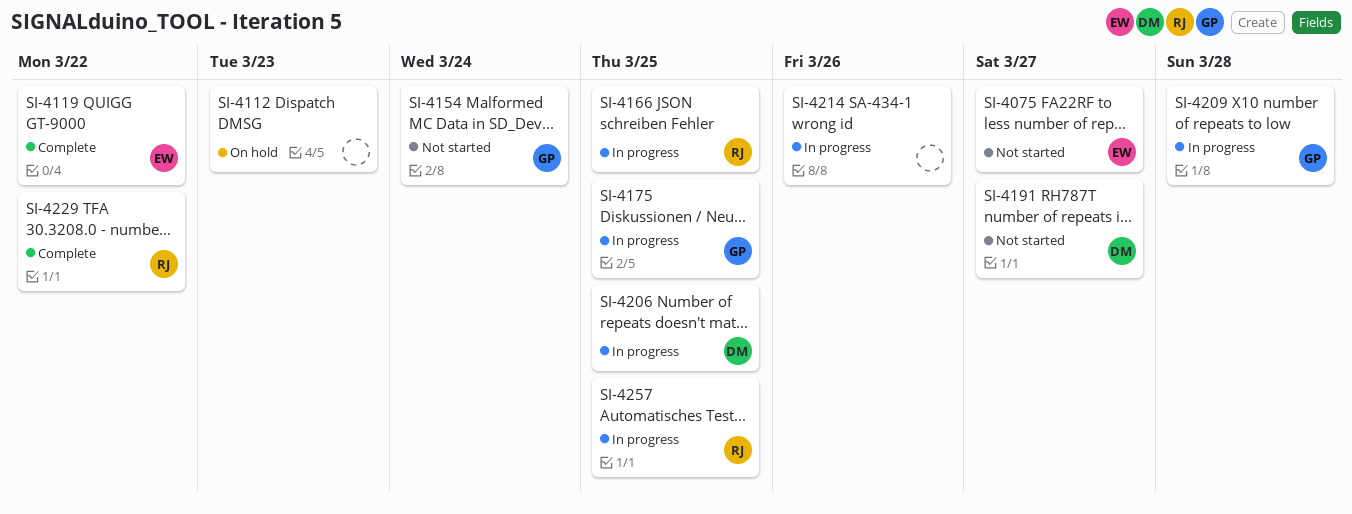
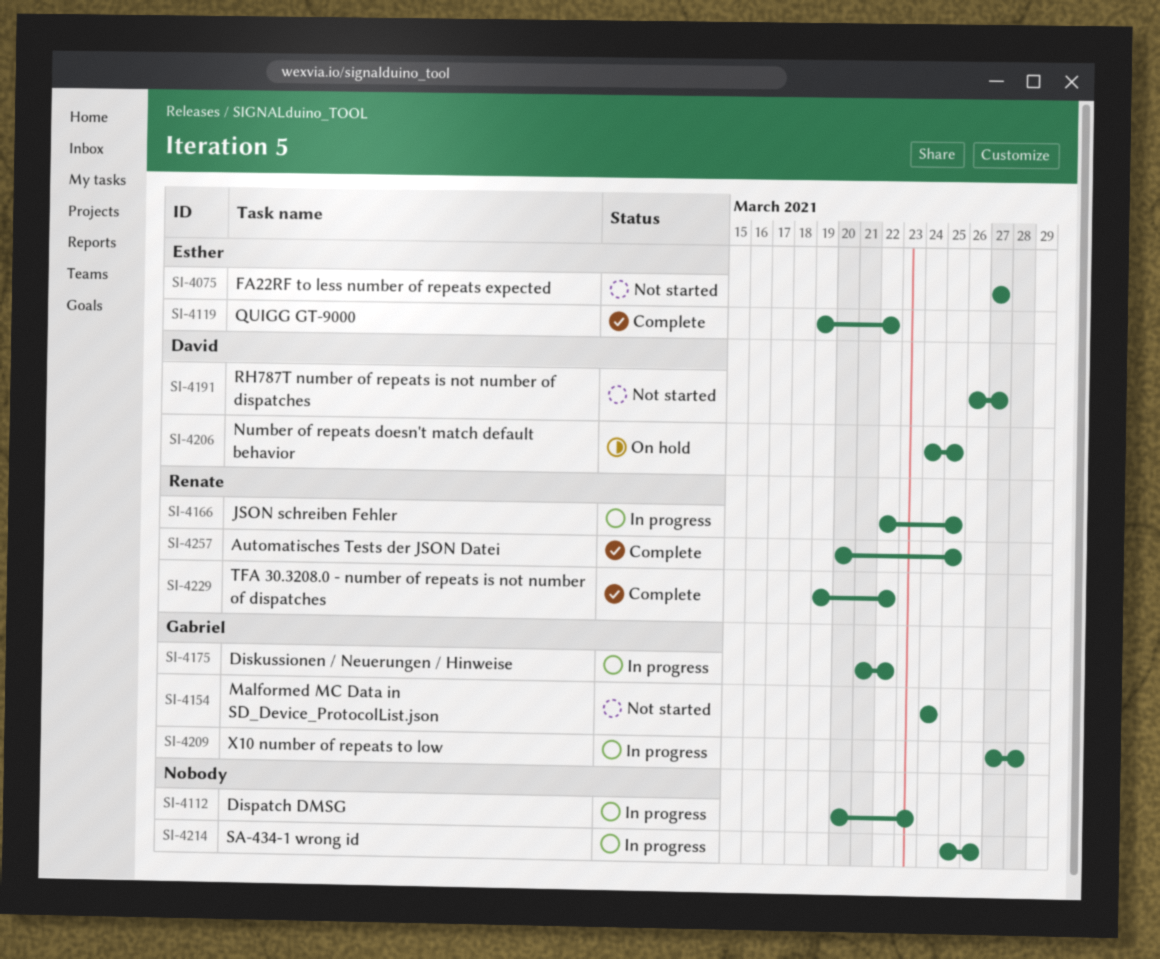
SI-4112, status: On hold -> In progress
SI-4175, due: Mar 25 -> Mar 22
SI-4206, status: In progress -> On hold
SI-4257, status: In progress -> Complete

